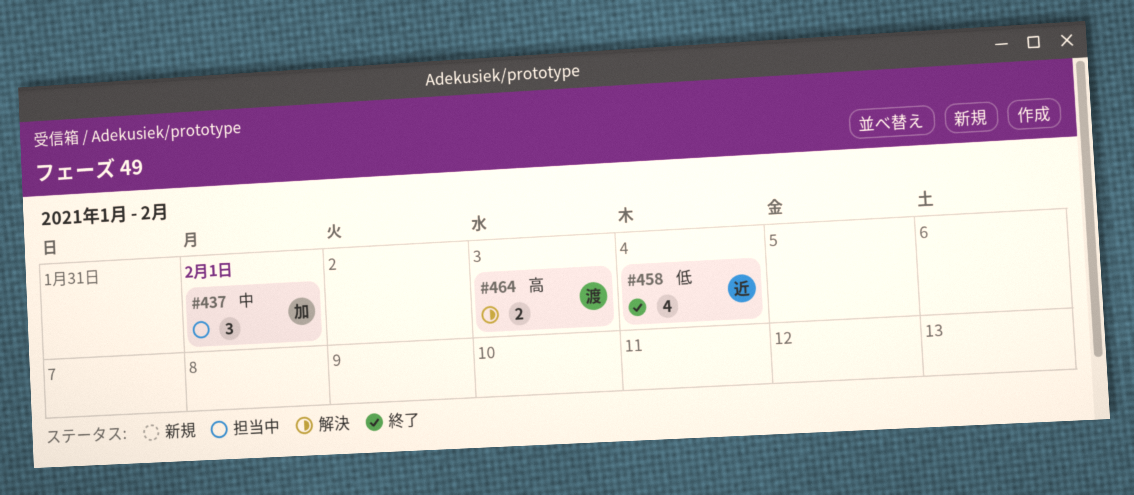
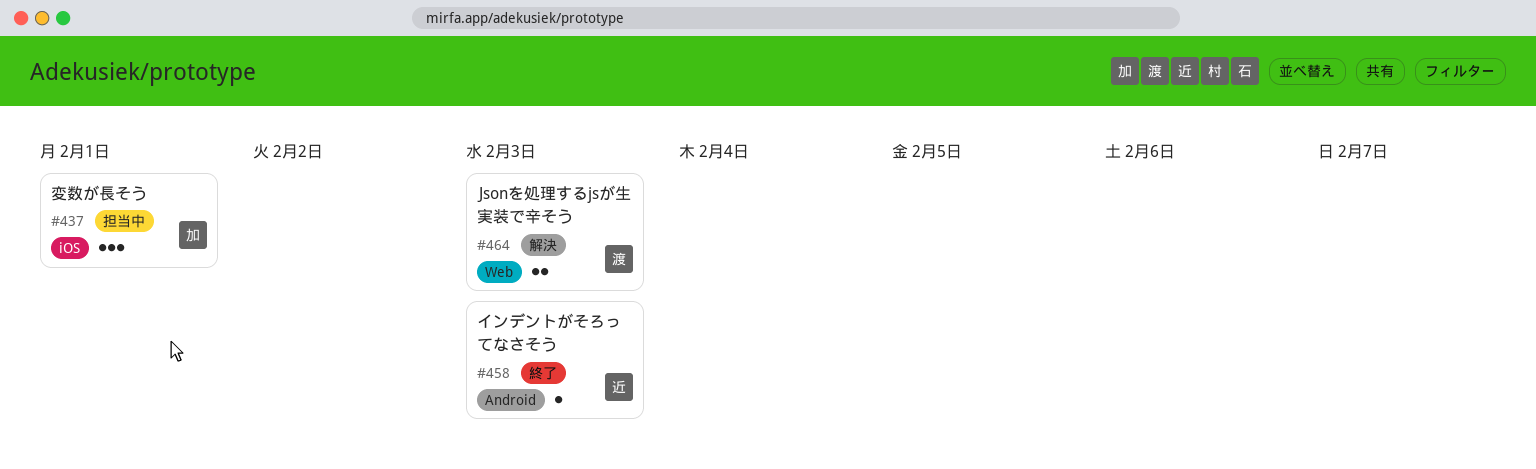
#458, estimate: 4 -> 1
#458, due: Feb 4 -> Feb 3

